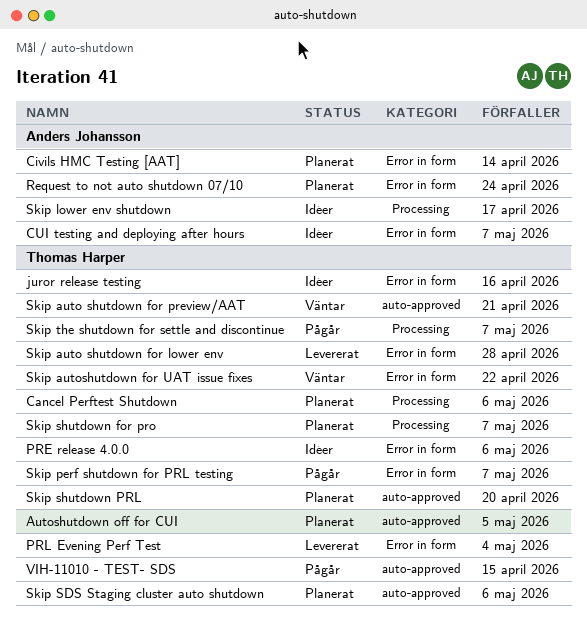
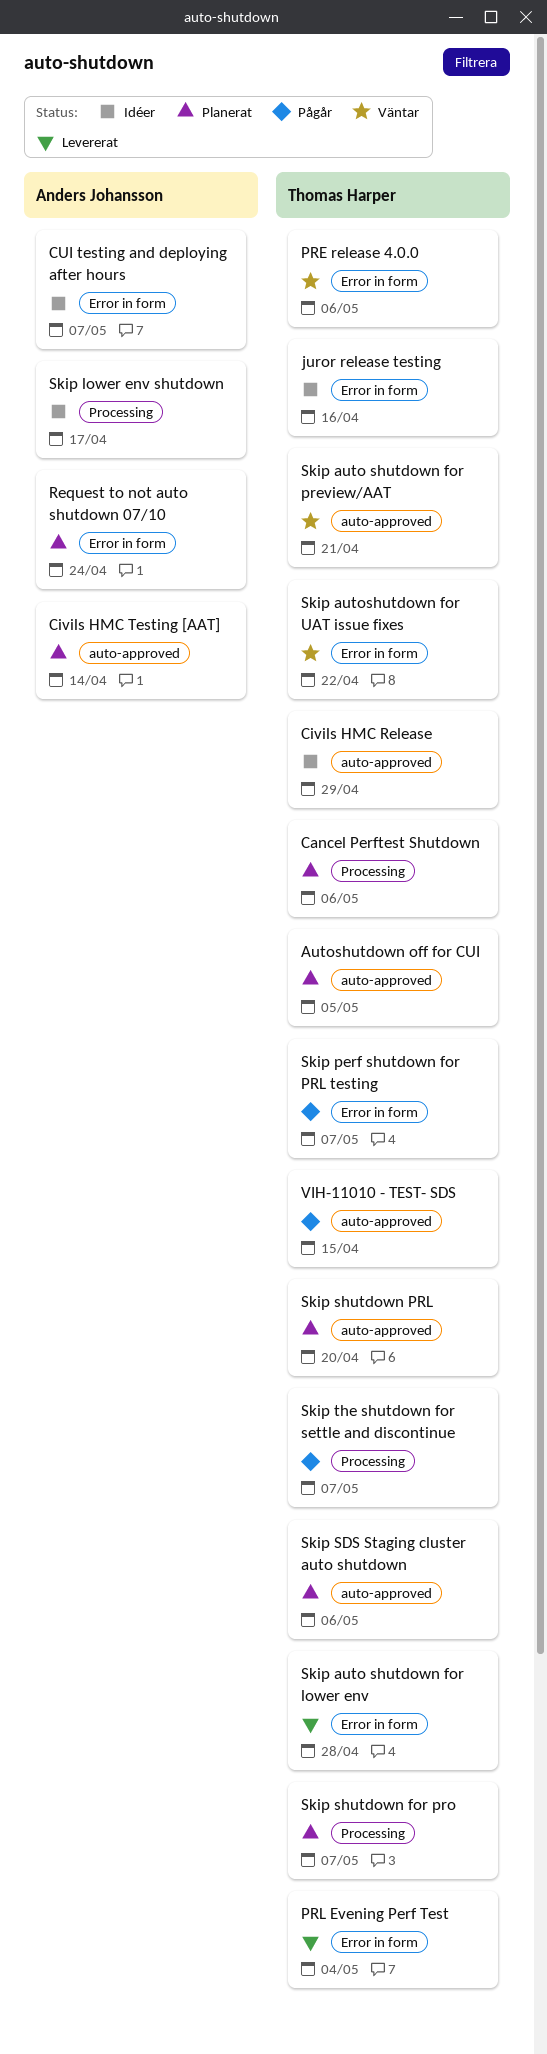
Civils HMC Release: none -> present
Civils HMC Testing [AAT], label: Error in form -> auto-approved
PRE release 4.0.0, status: Idéer -> Väntar

